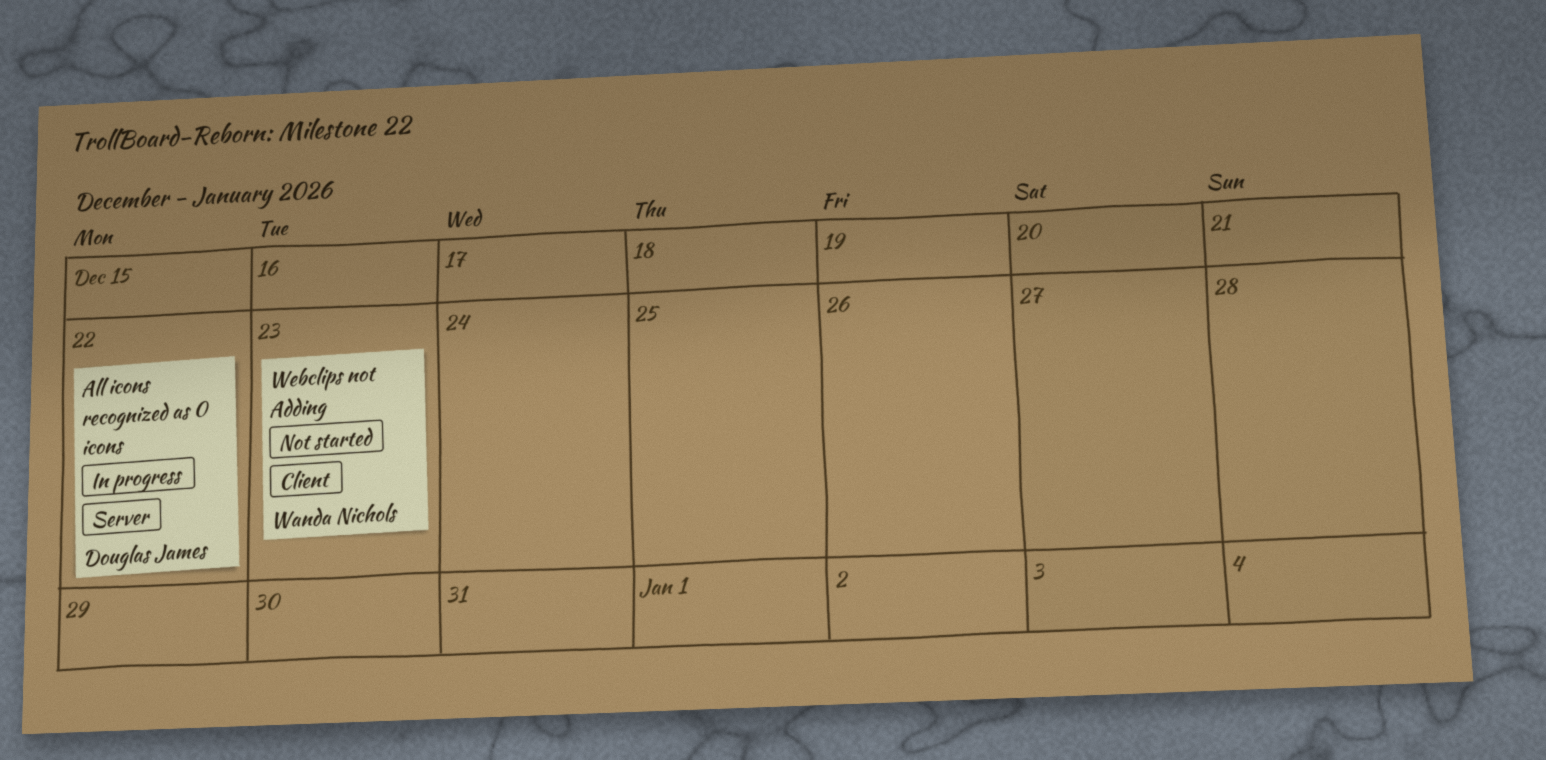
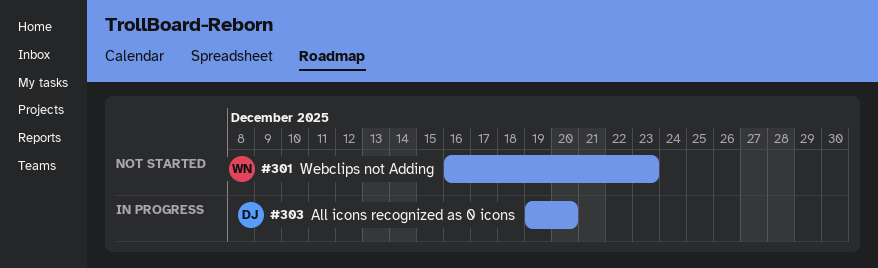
All icons recognized as 0 icons, due: Dec 22 -> Dec 20

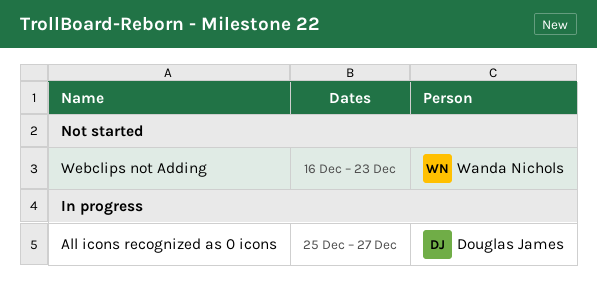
All icons recognized as 0 icons, start: Dec 19 -> Dec 25
All icons recognized as 0 icons, due: Dec 20 -> Dec 27

